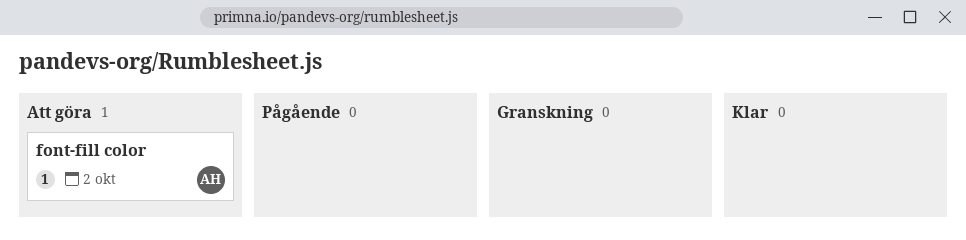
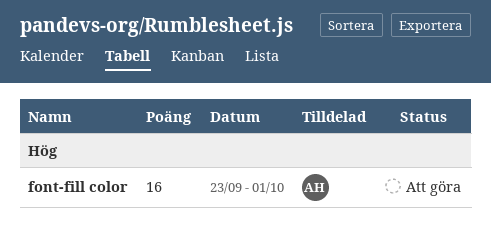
font-fill color, estimate: 1 -> 16
font-fill color, due: Oct 2 -> Oct 1

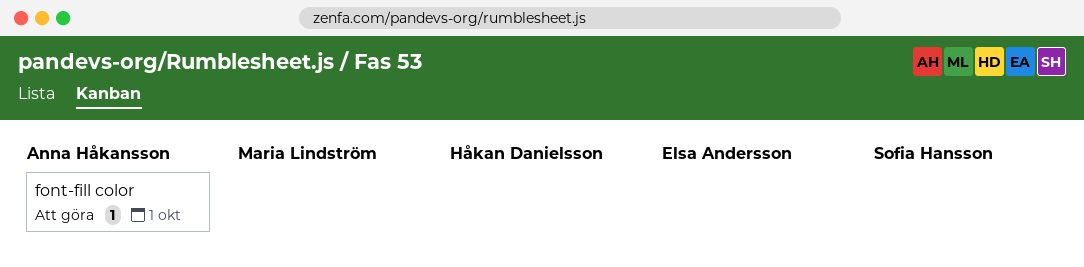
font-fill color, estimate: 16 -> 1

